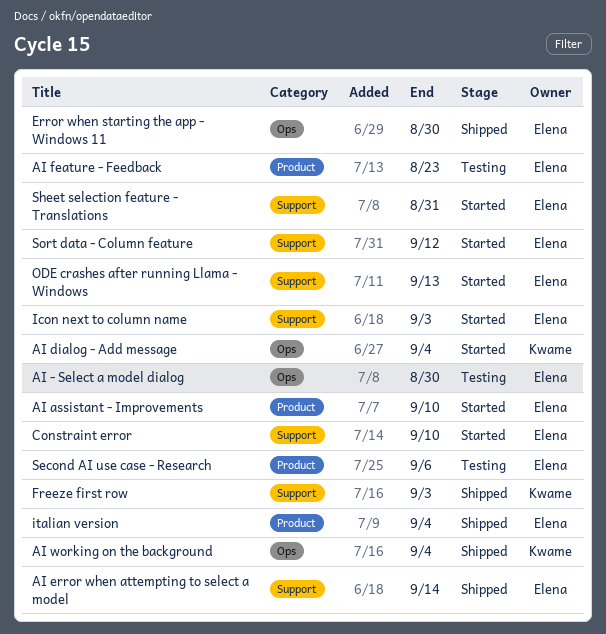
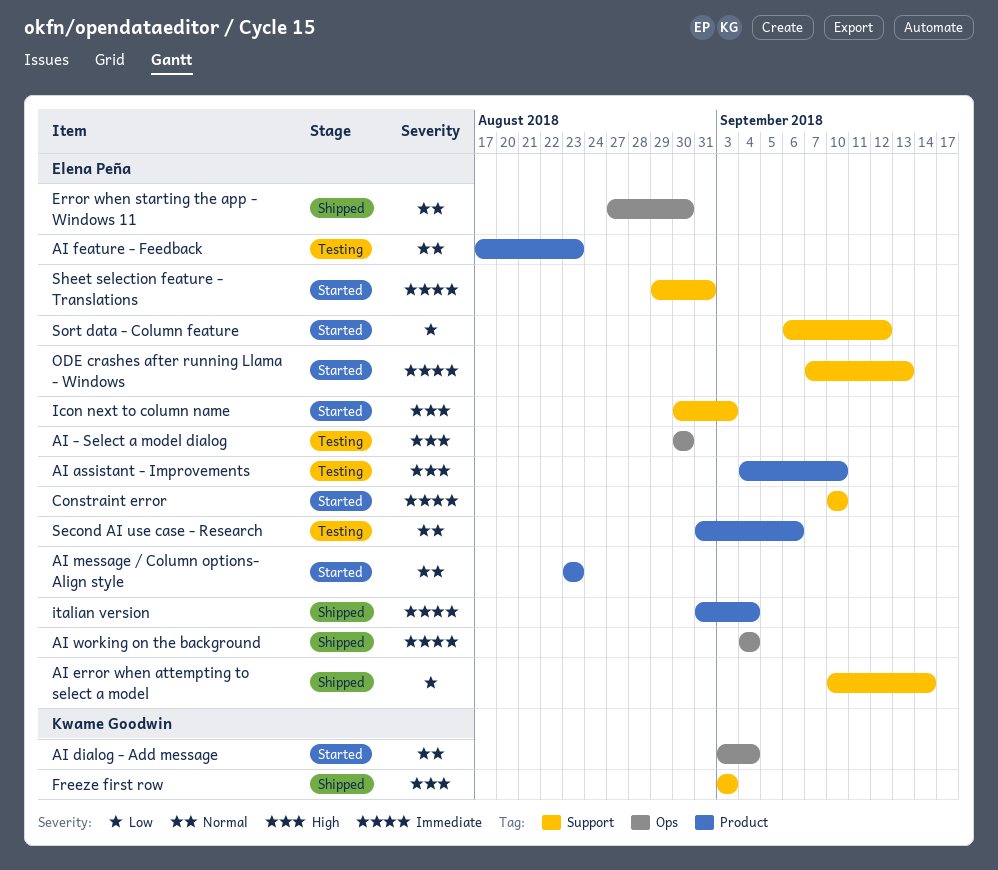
AI assistant - Improvements, status: Started -> Testing
AI message / Column options- Align style: none -> present
AI working on the background, owner: Kwame Goodwin -> Elena Peña

